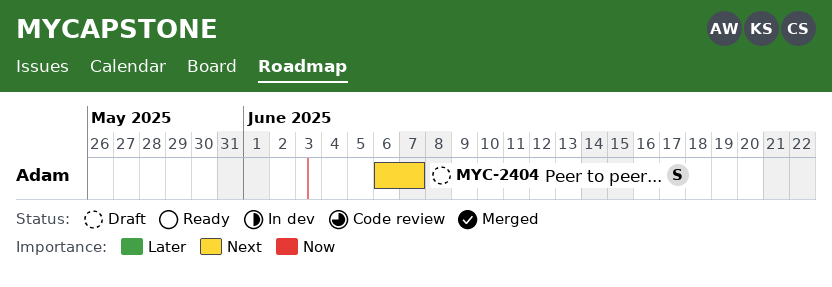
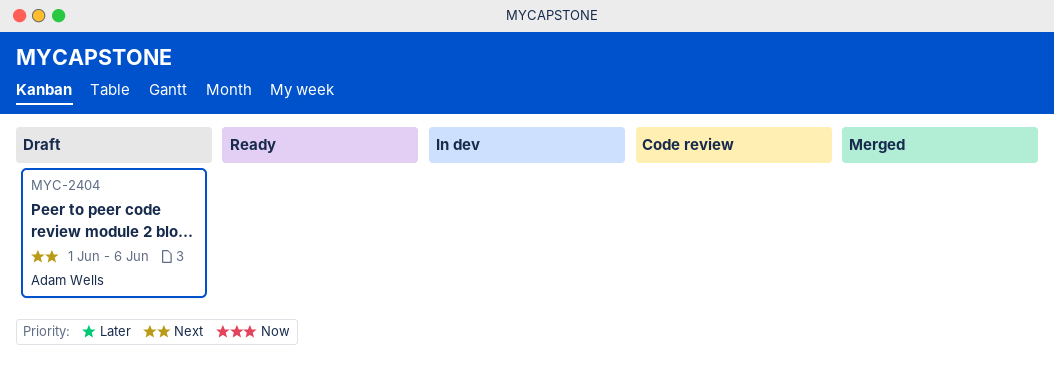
MYC-2404, start: Jun 6 -> Jun 1
MYC-2404, due: Jun 7 -> Jun 6

